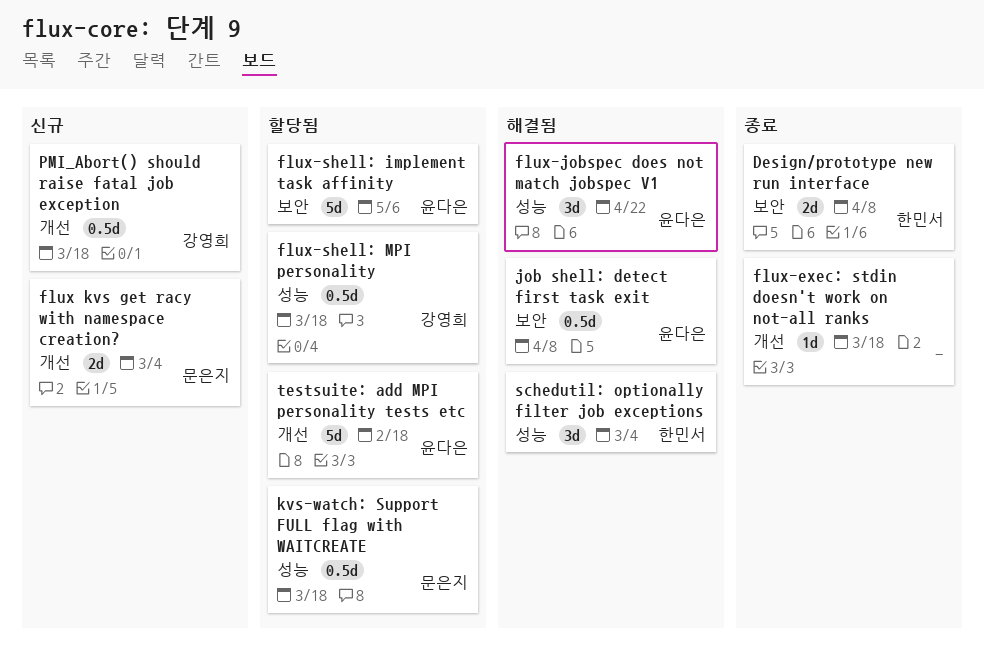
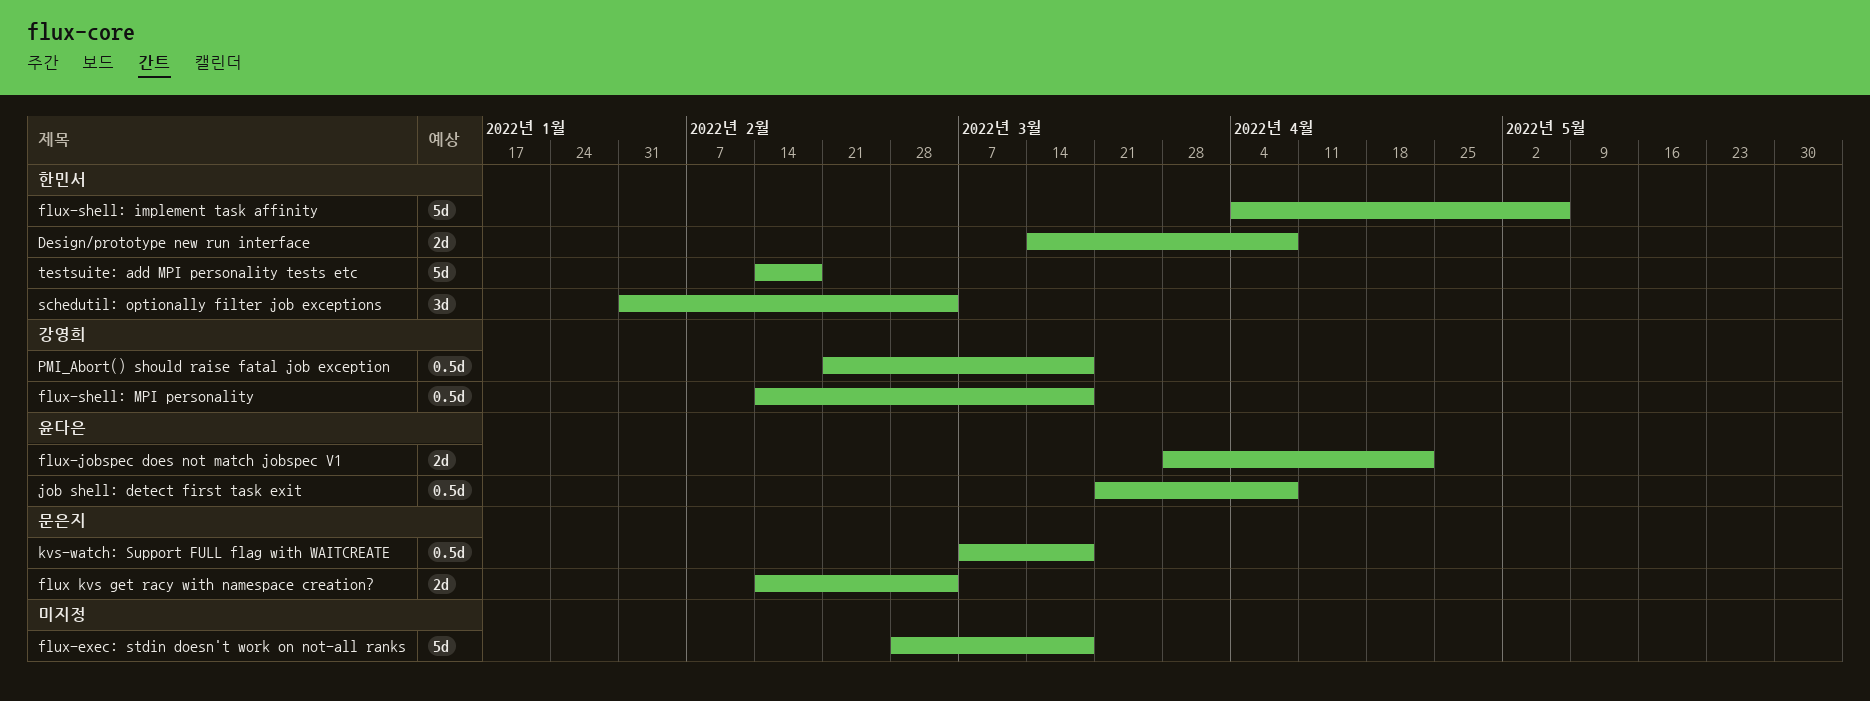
flux-exec: stdin doesn't work on not-all ranks, estimate: 1d -> 5d
flux-jobspec does not match jobspec V1, estimate: 3d -> 2d
flux-shell: implement task affinity, owner: 윤다은 -> 한민서
testsuite: add MPI personality tests etc, owner: 윤다은 -> 한민서

